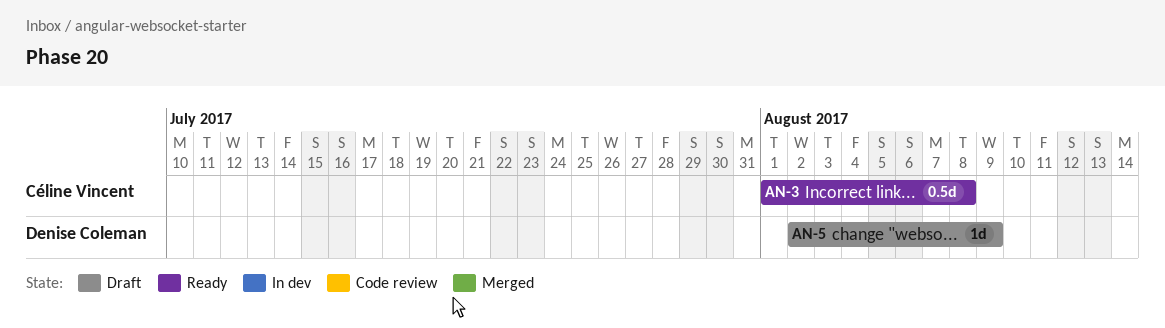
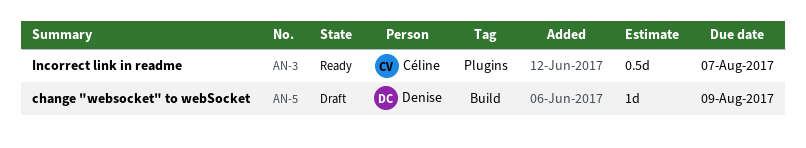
AN-3, due: Aug 8 -> Aug 7

